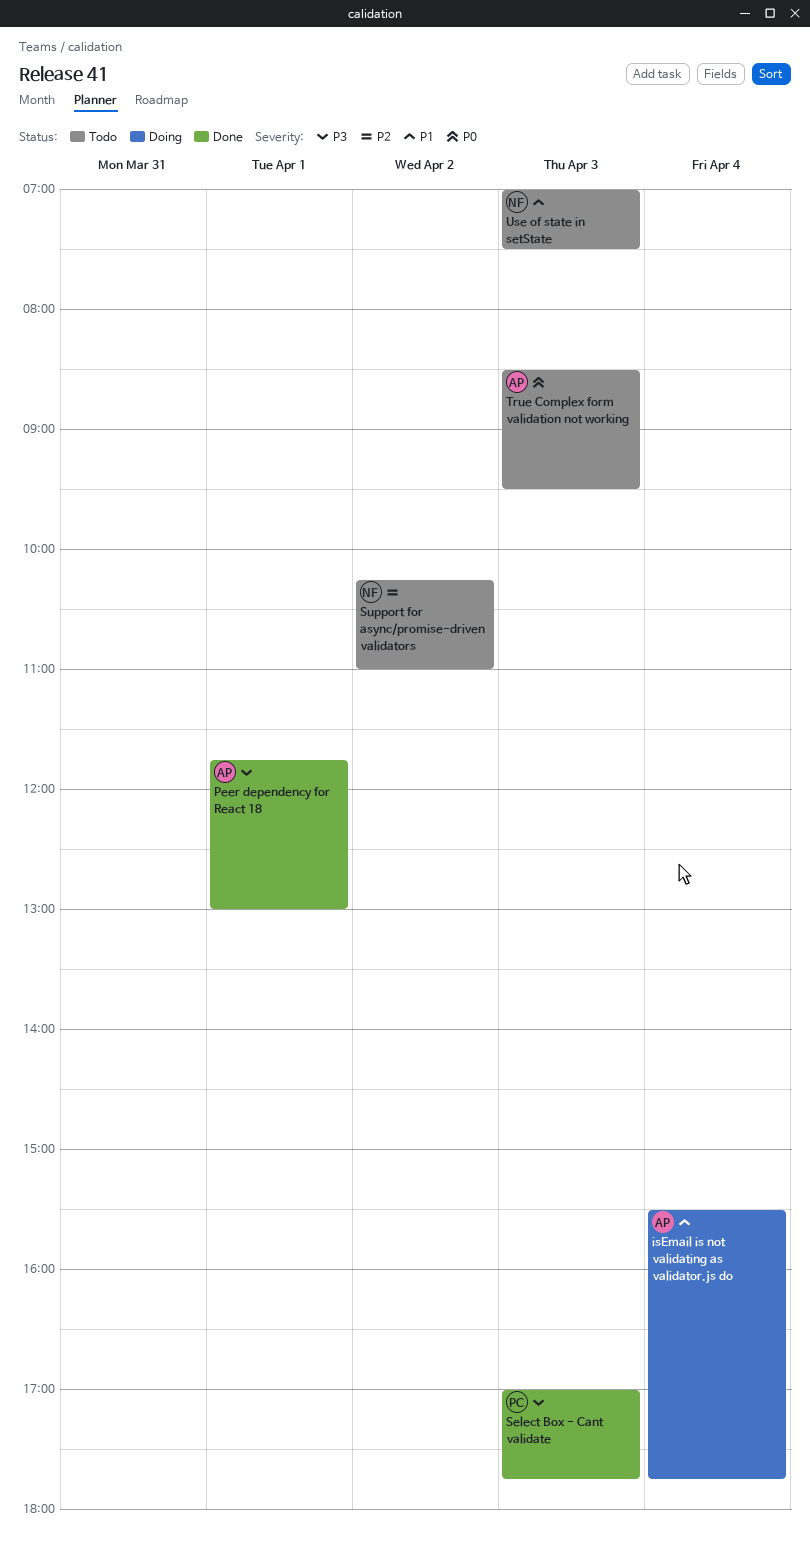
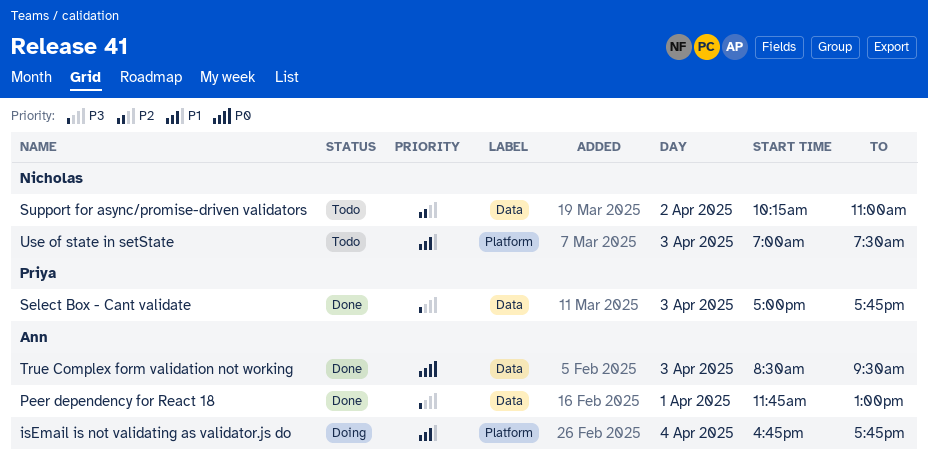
isEmail is not validating as validator.js do, begins: 15:30 -> 16:45
True Complex form validation not working, status: Todo -> Done

